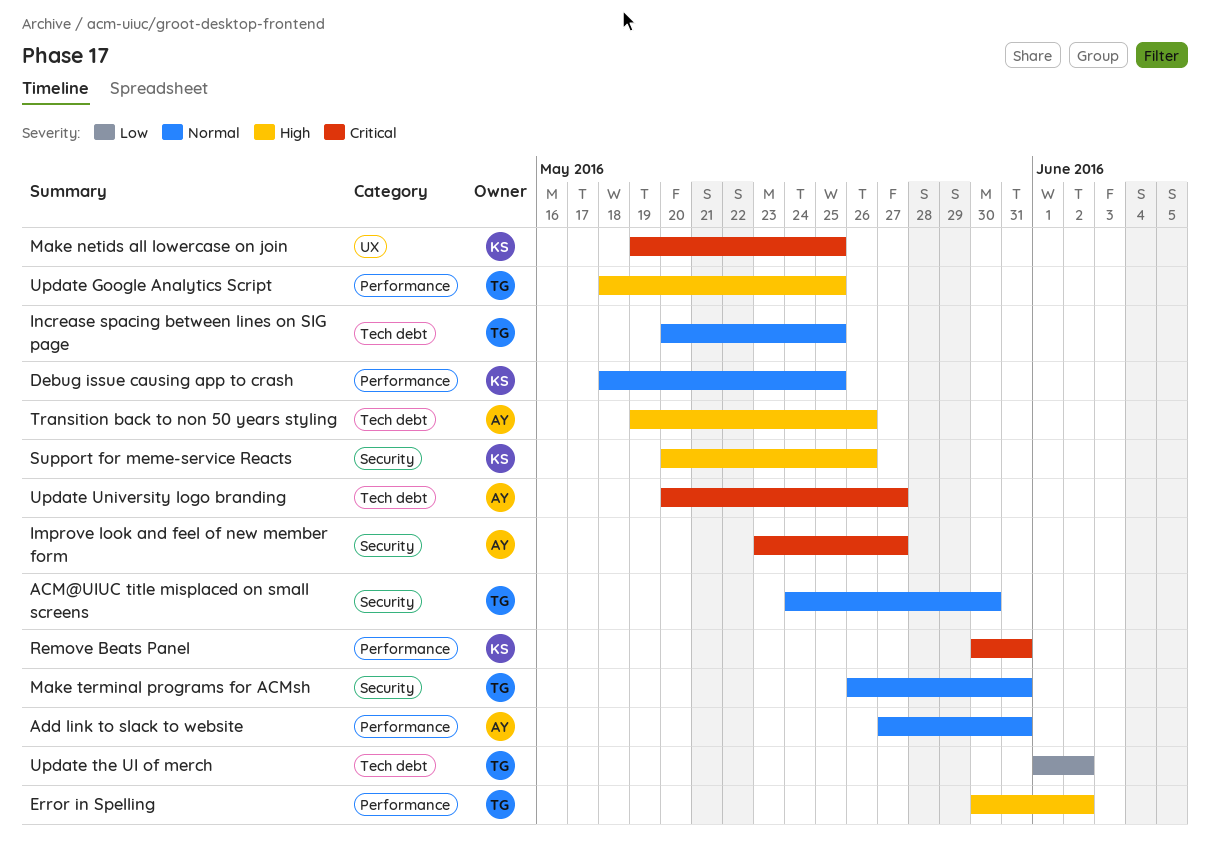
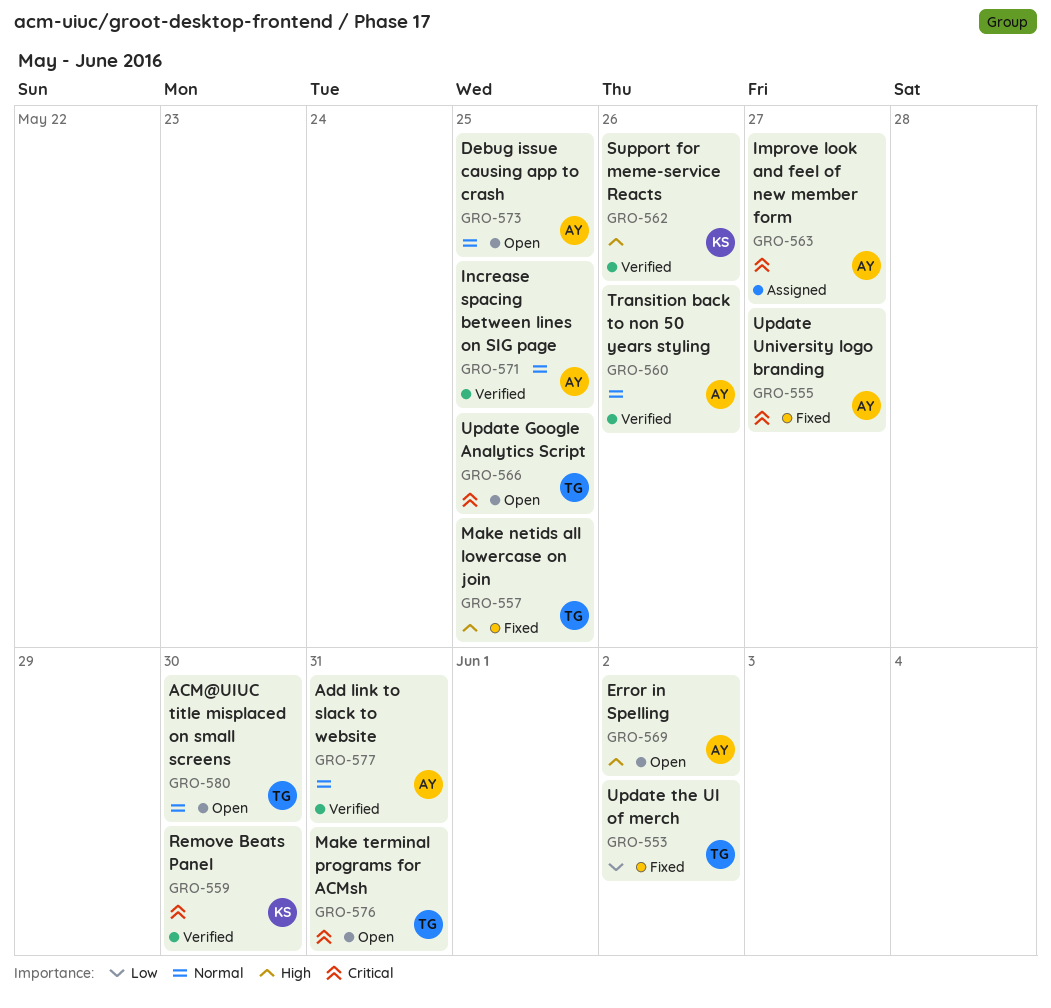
Debug issue causing app to crash, owner: KS -> AY
Error in Spelling, owner: TG -> AY
Increase spacing between lines on SIG page, owner: TG -> AY
Make netids all lowercase on join, owner: KS -> TG
Make netids all lowercase on join, priority: Critical -> High
Make terminal programs for ACMsh, priority: Normal -> Critical
Remove Beats Panel, due: May 31 -> May 30
Transition back to non 50 years styling, priority: High -> Normal
Update Google Analytics Script, priority: High -> Critical

